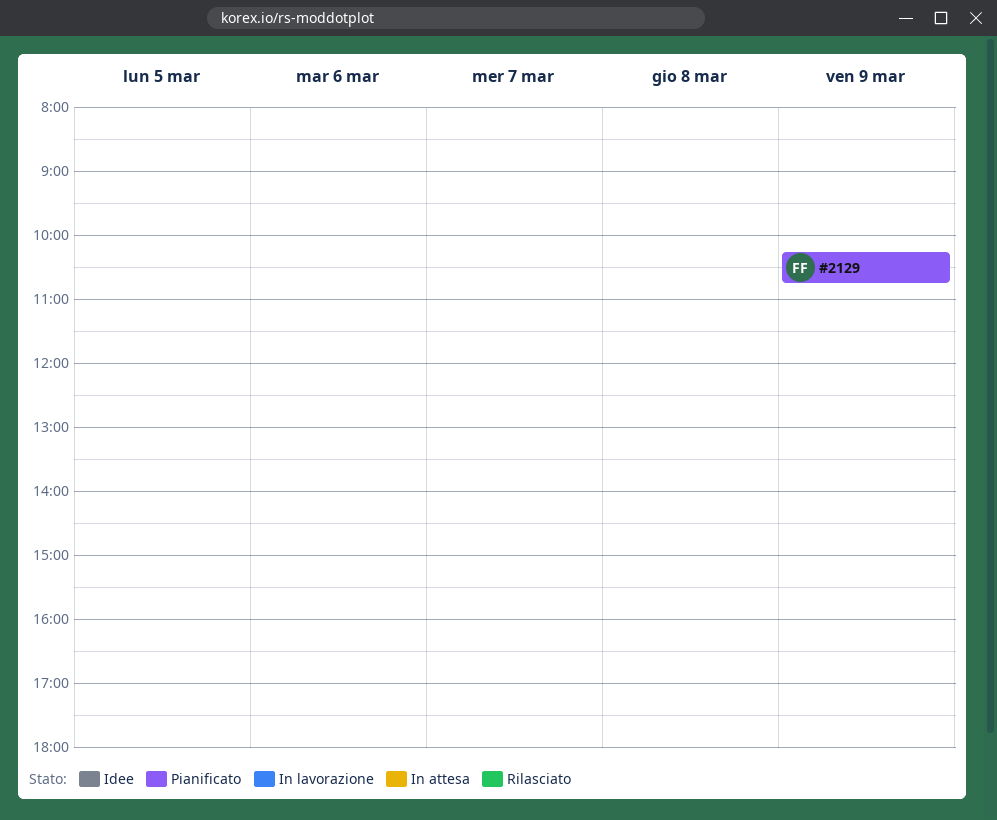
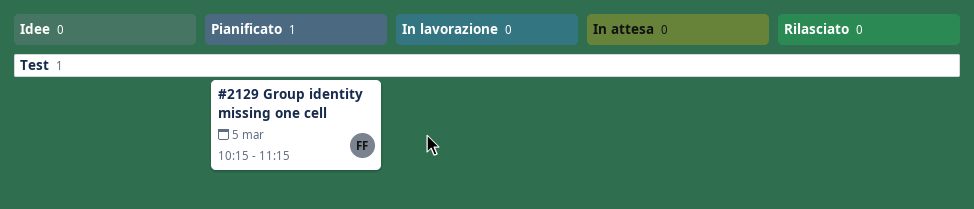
#2129, day: Mar 9 -> Mar 5
#2129, ends: 10:45 -> 11:15

